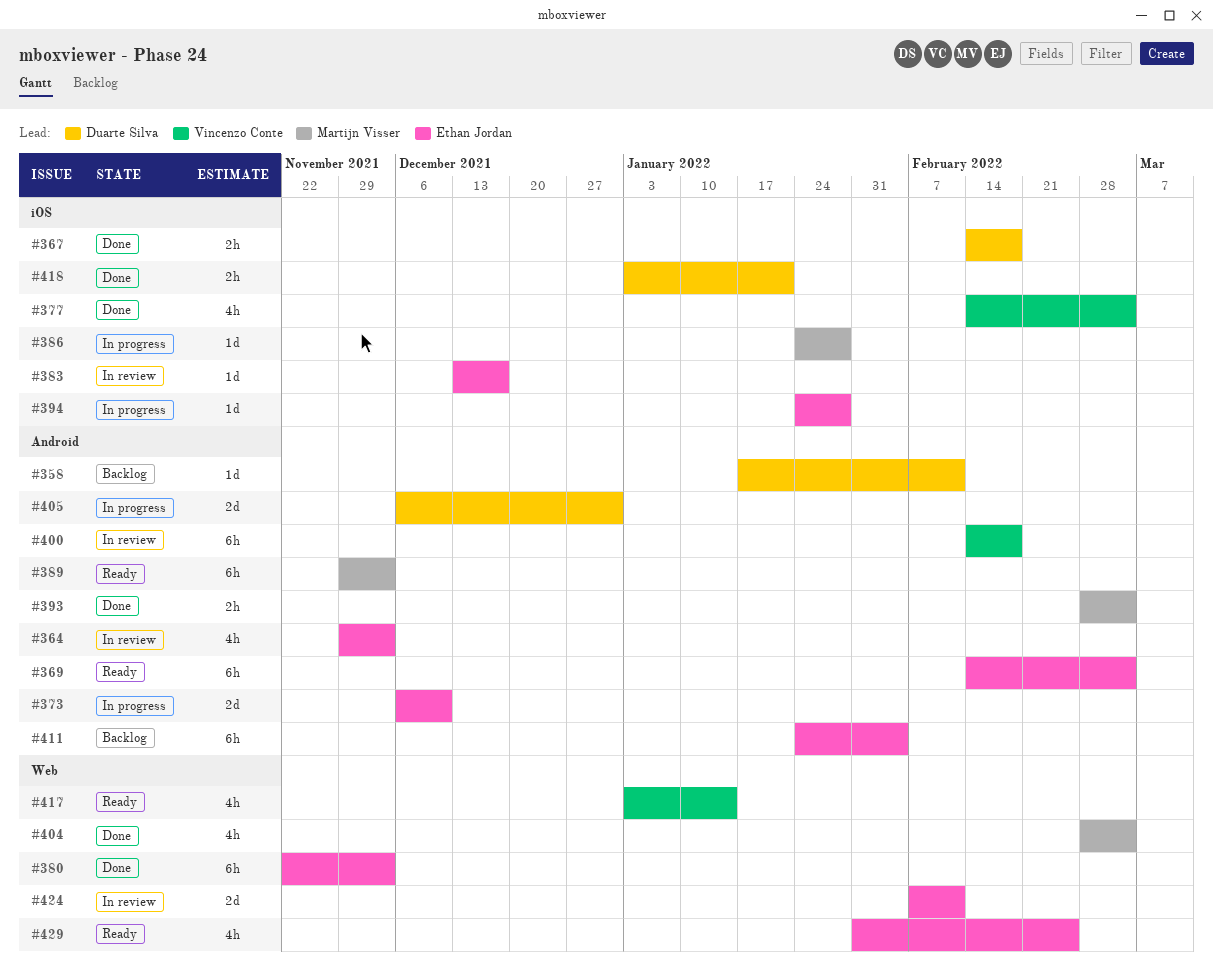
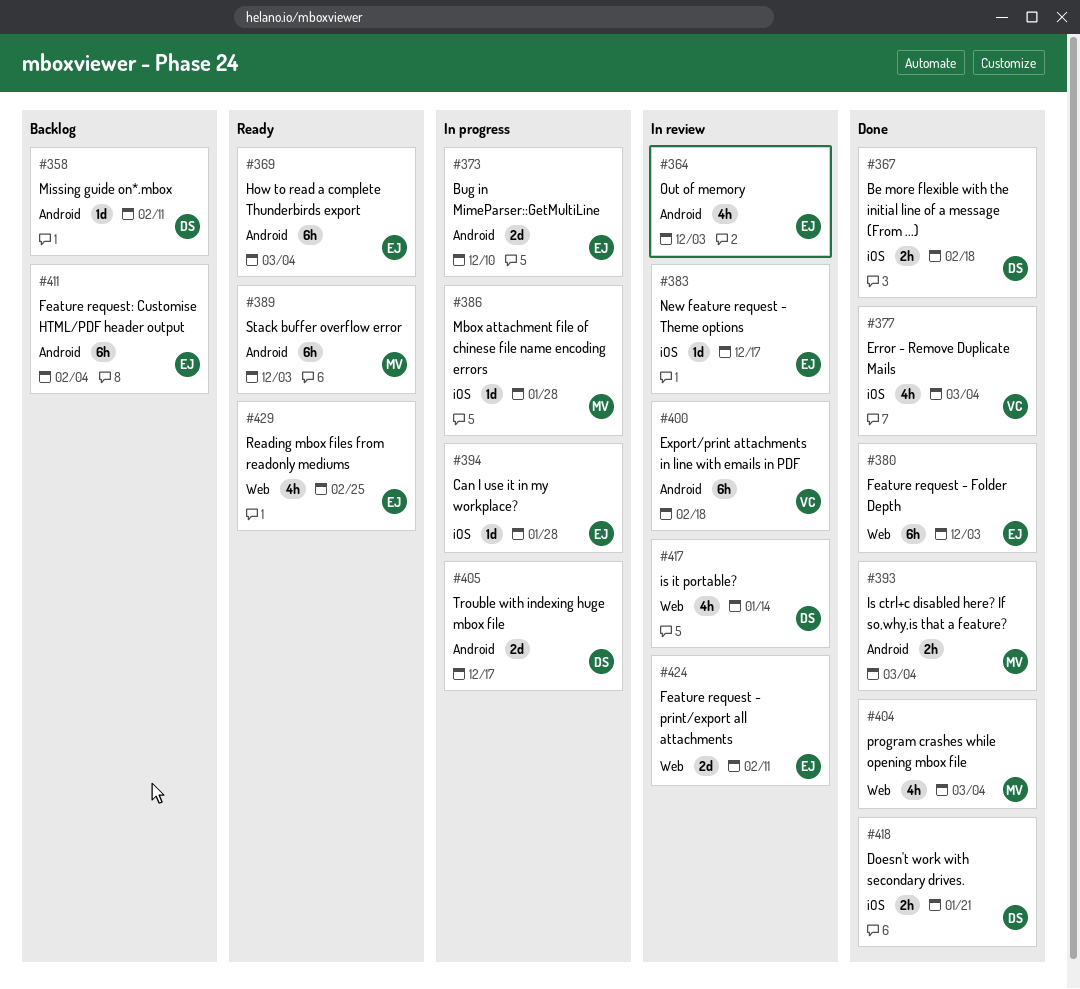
#405, due: Dec 31 -> Dec 17
#417, status: Ready -> In review
#417, owner: Vincenzo Conte -> Duarte Silva

